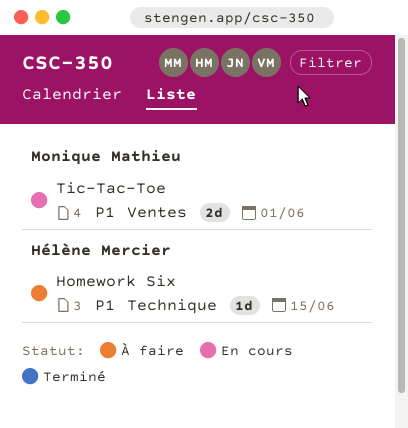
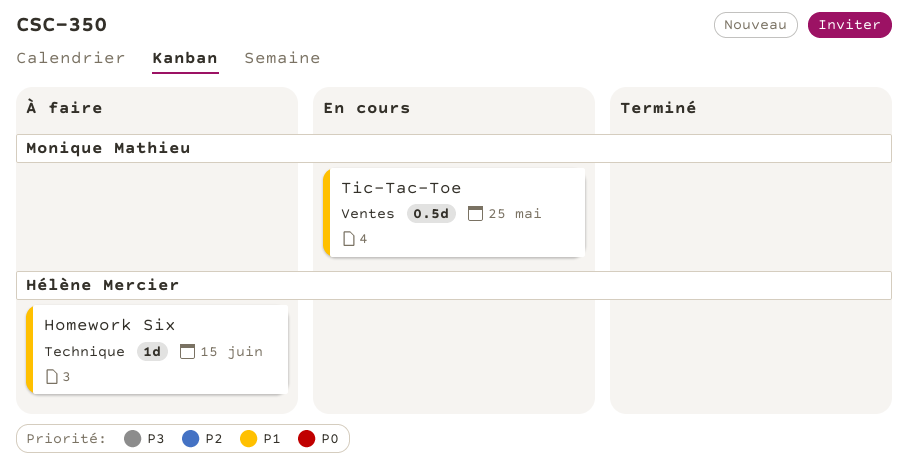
Tic-Tac-Toe, estimate: 2d -> 0.5d
Tic-Tac-Toe, due: Jun 1 -> May 25

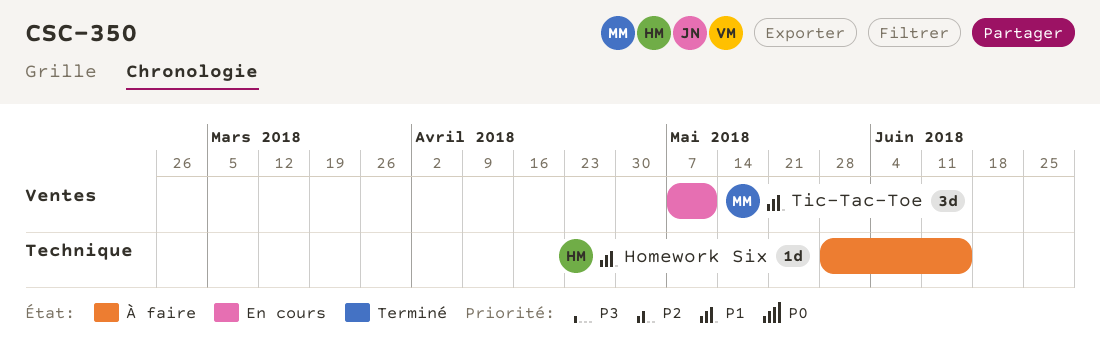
Tic-Tac-Toe, estimate: 0.5d -> 3d
Tic-Tac-Toe, due: May 25 -> May 11

